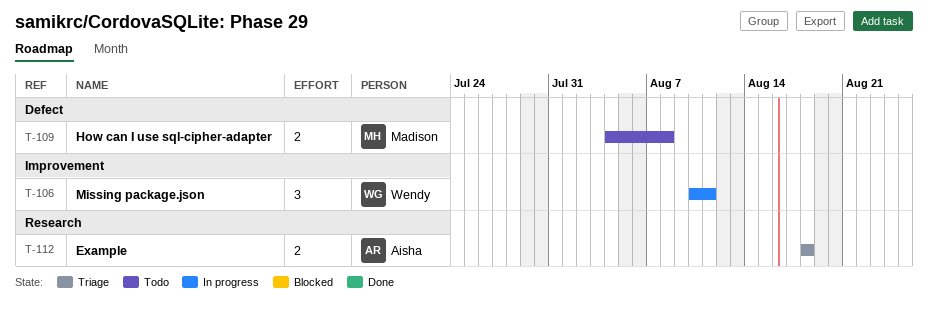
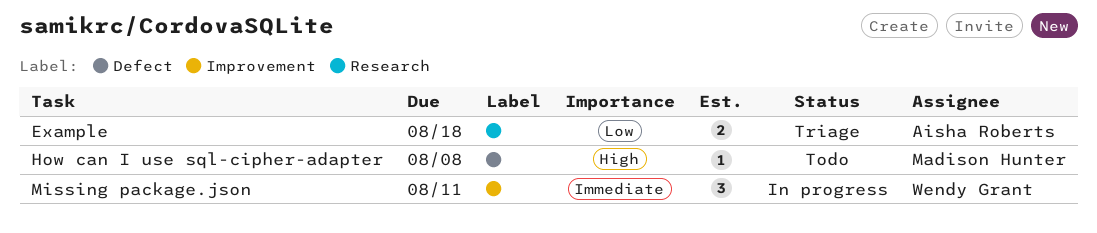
How can I use sql-cipher-adapter, estimate: 2 -> 1

